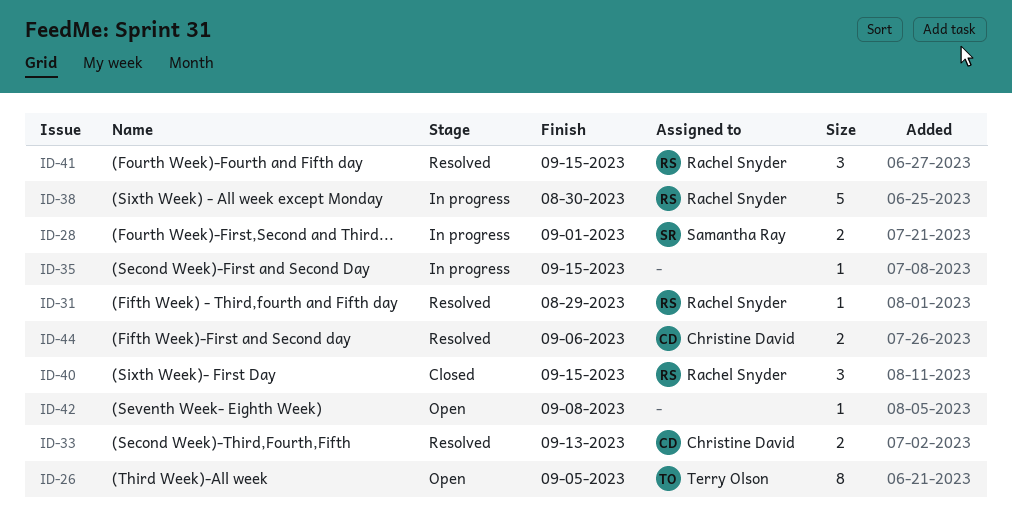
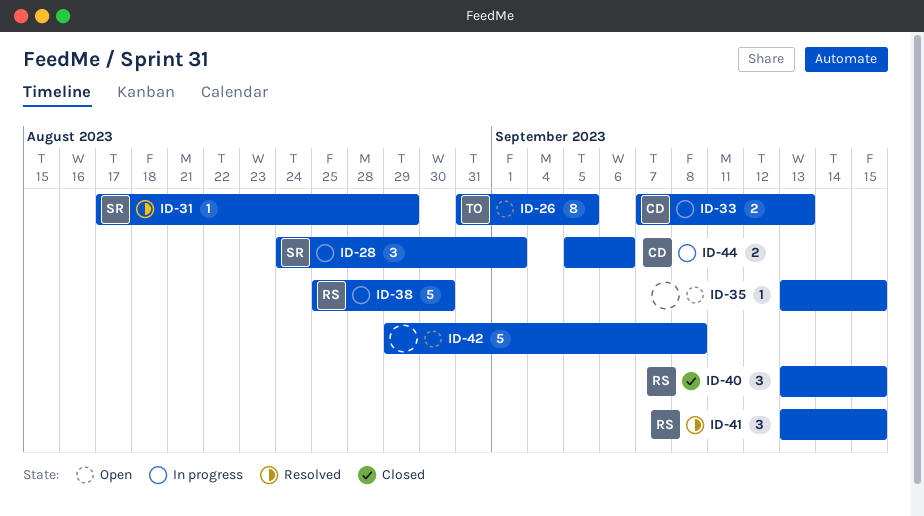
ID-28, estimate: 2 -> 3
ID-31, owner: Rachel Snyder -> Samantha Ray
ID-33, status: Resolved -> In progress
ID-35, status: In progress -> Open
ID-42, estimate: 1 -> 5
ID-44, status: Resolved -> In progress

